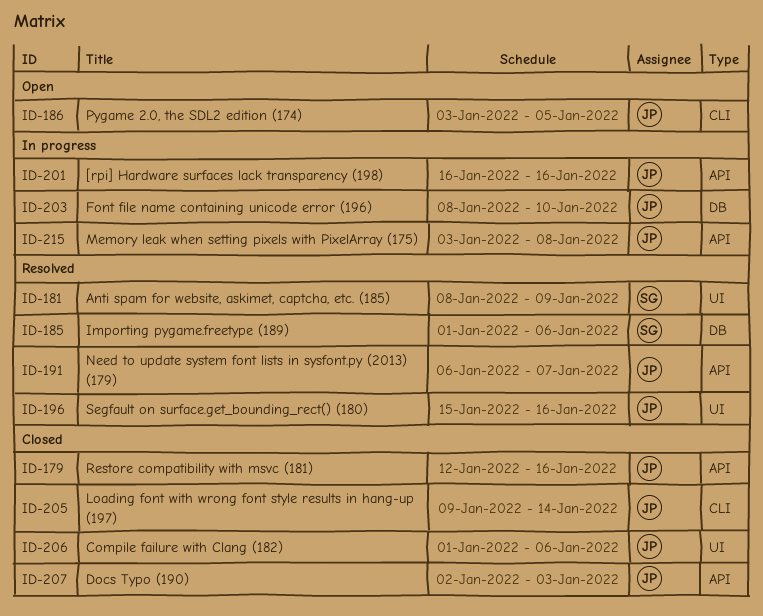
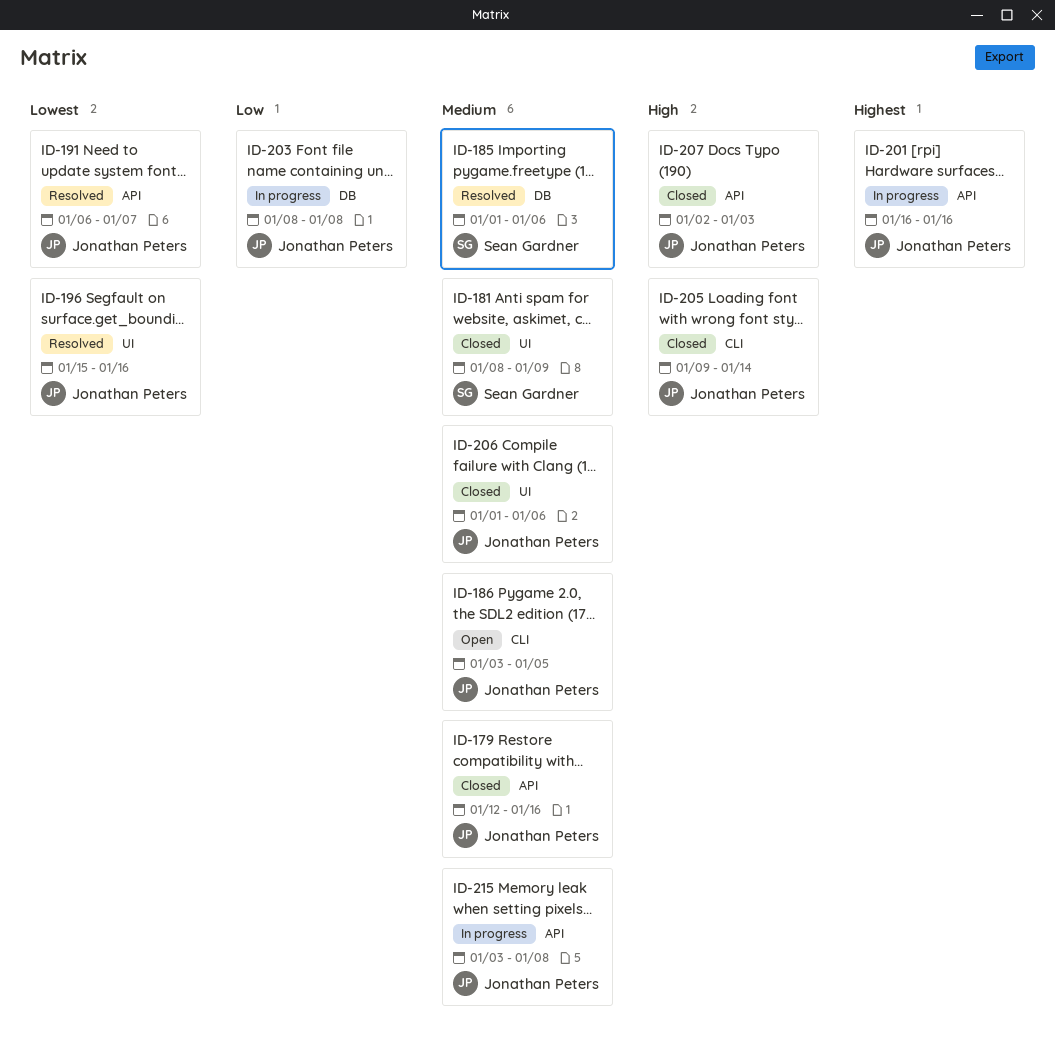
ID-181, status: Resolved -> Closed
ID-203, due: Jan 10 -> Jan 8

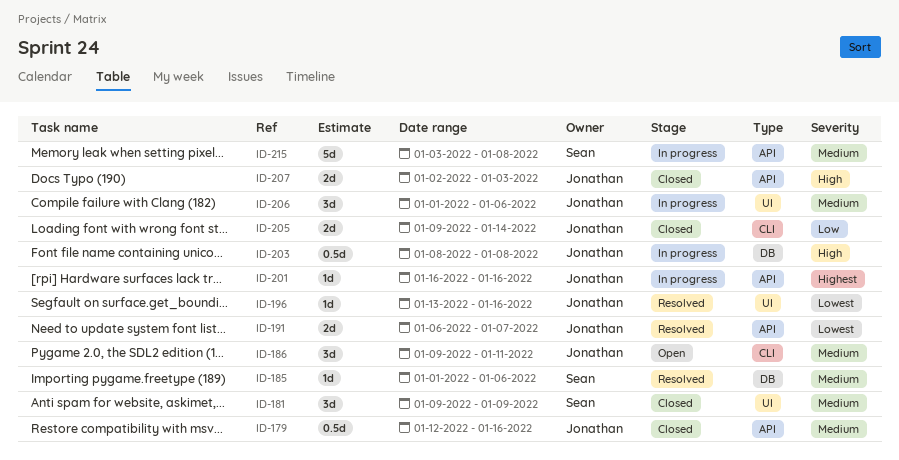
ID-181, start: Jan 8 -> Jan 9
ID-186, start: Jan 3 -> Jan 9
ID-186, due: Jan 5 -> Jan 11
ID-196, start: Jan 15 -> Jan 13
ID-203, priority: Low -> High
ID-205, priority: High -> Low
ID-206, status: Closed -> In progress
ID-215, owner: Jonathan Peters -> Sean Gardner

